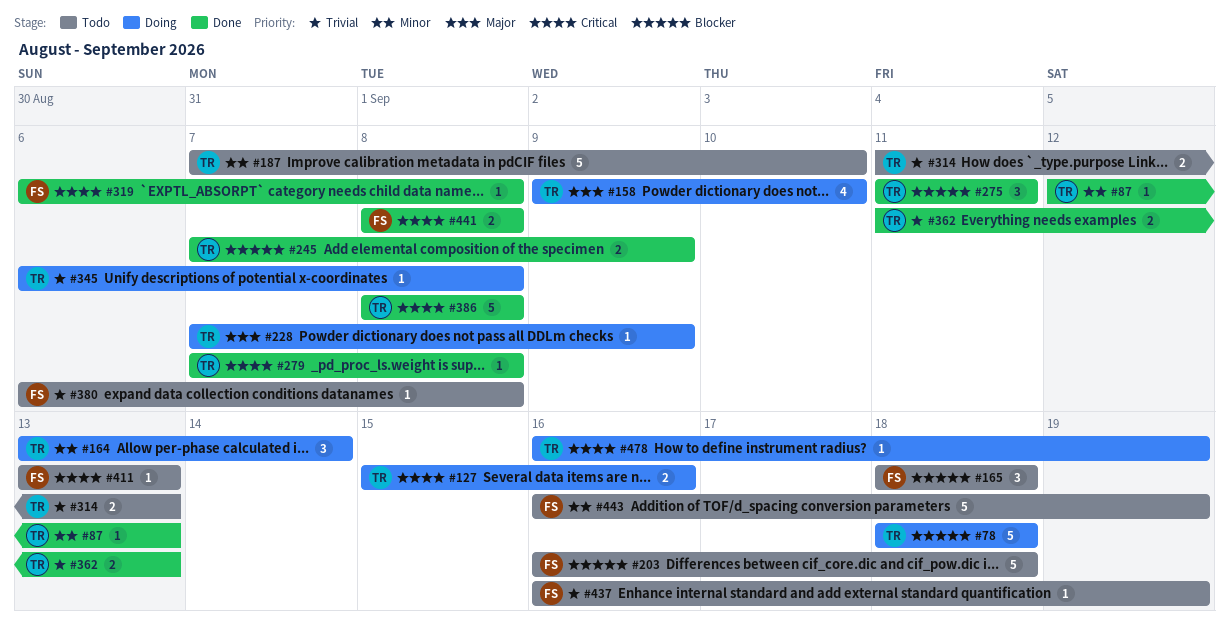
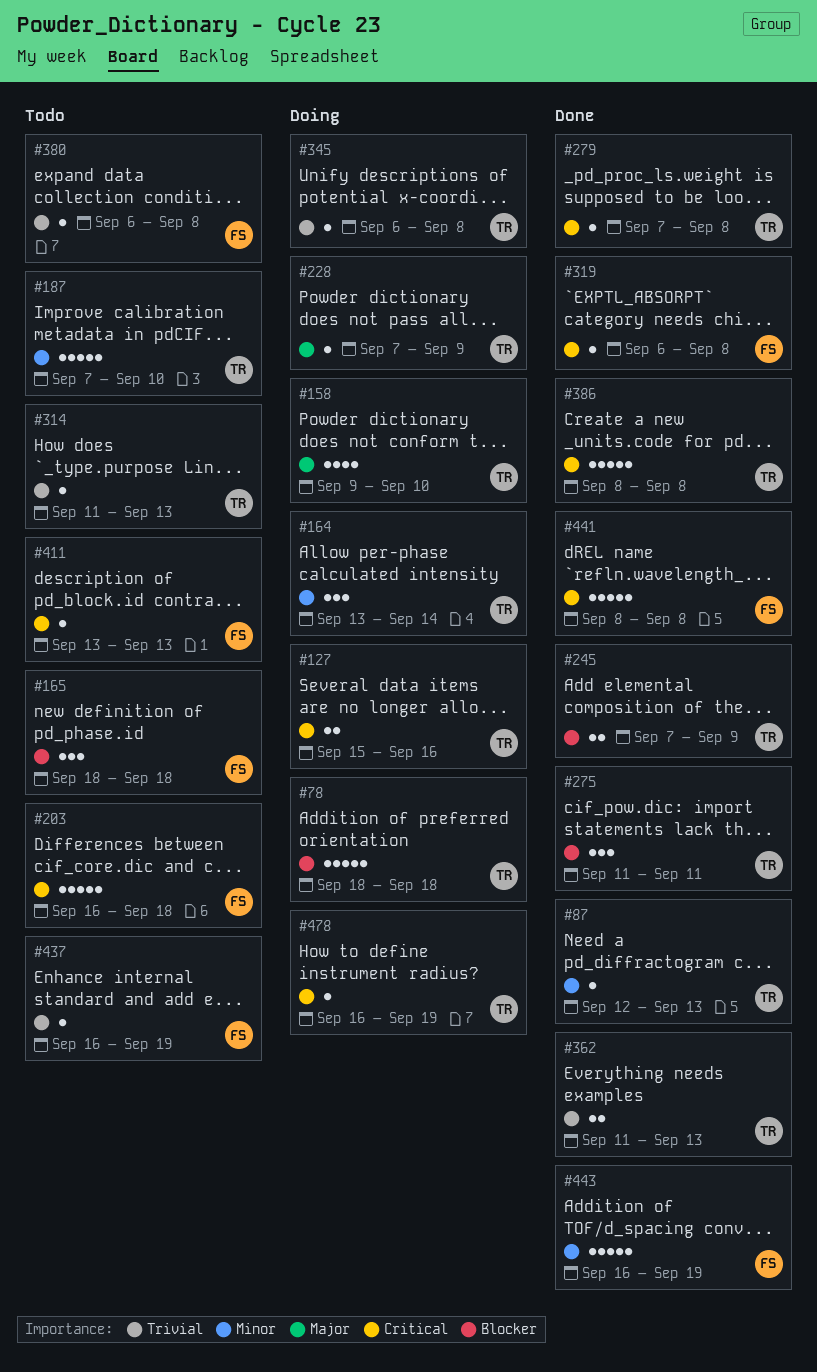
#203, priority: Blocker -> Critical
#314, estimate: 2 -> 1
#441, estimate: 2 -> 5
#443, status: Todo -> Done

